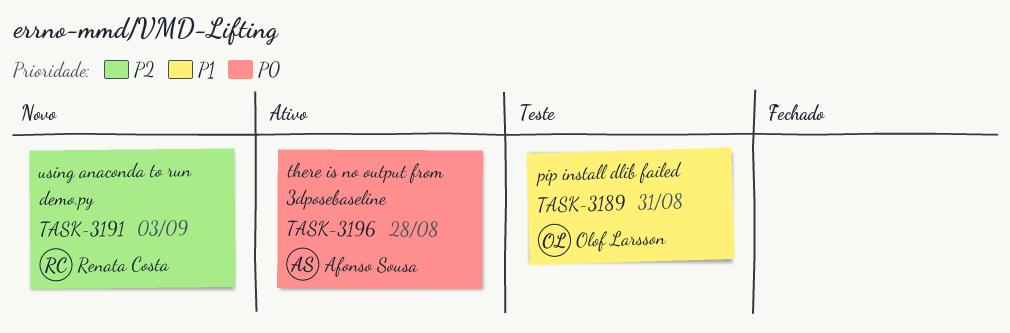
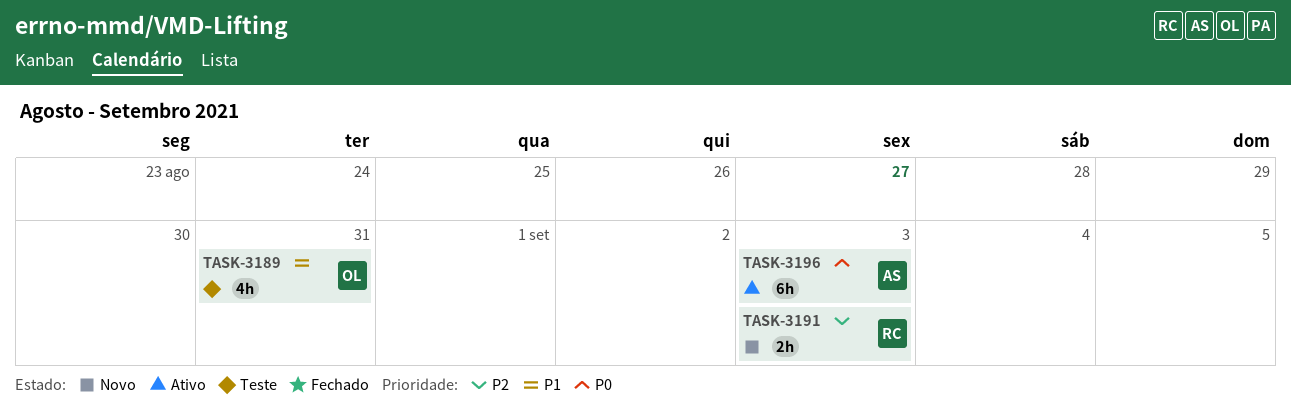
TASK-3196, due: Aug 28 -> Sep 3

